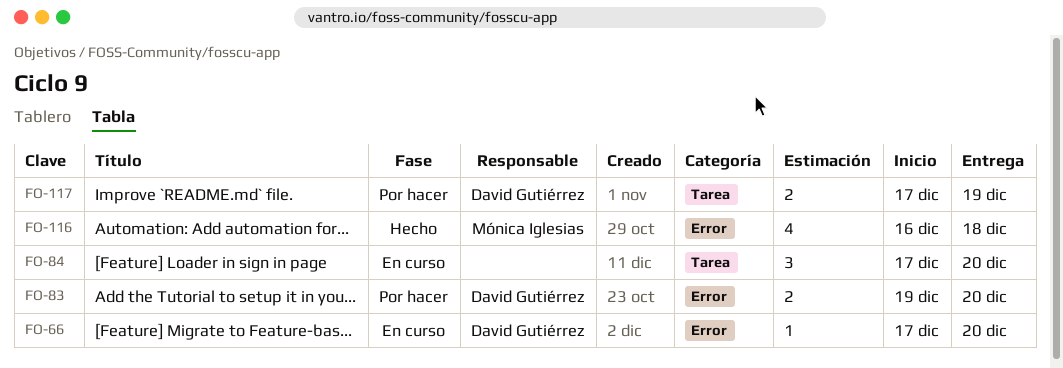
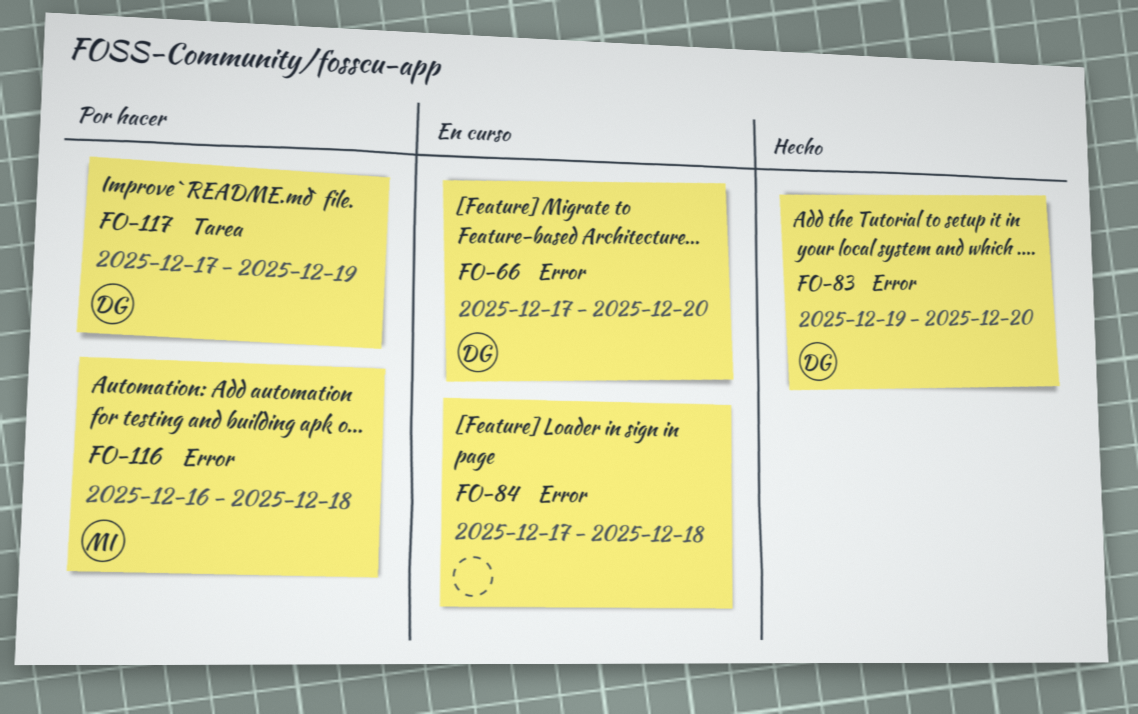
FO-83, status: Por hacer -> Hecho
FO-84, label: Tarea -> Error
FO-84, due: Dec 20 -> Dec 18
FO-116, status: Hecho -> Por hacer

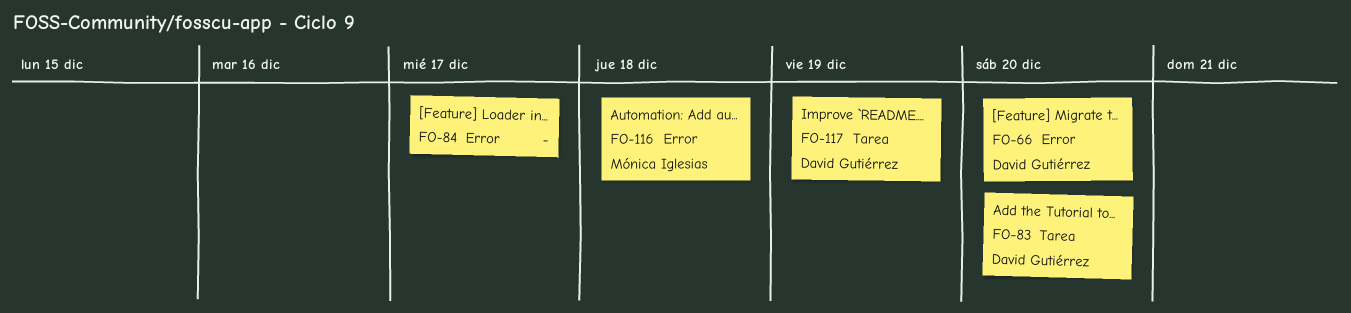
FO-83, label: Error -> Tarea
FO-84, due: Dec 18 -> Dec 17

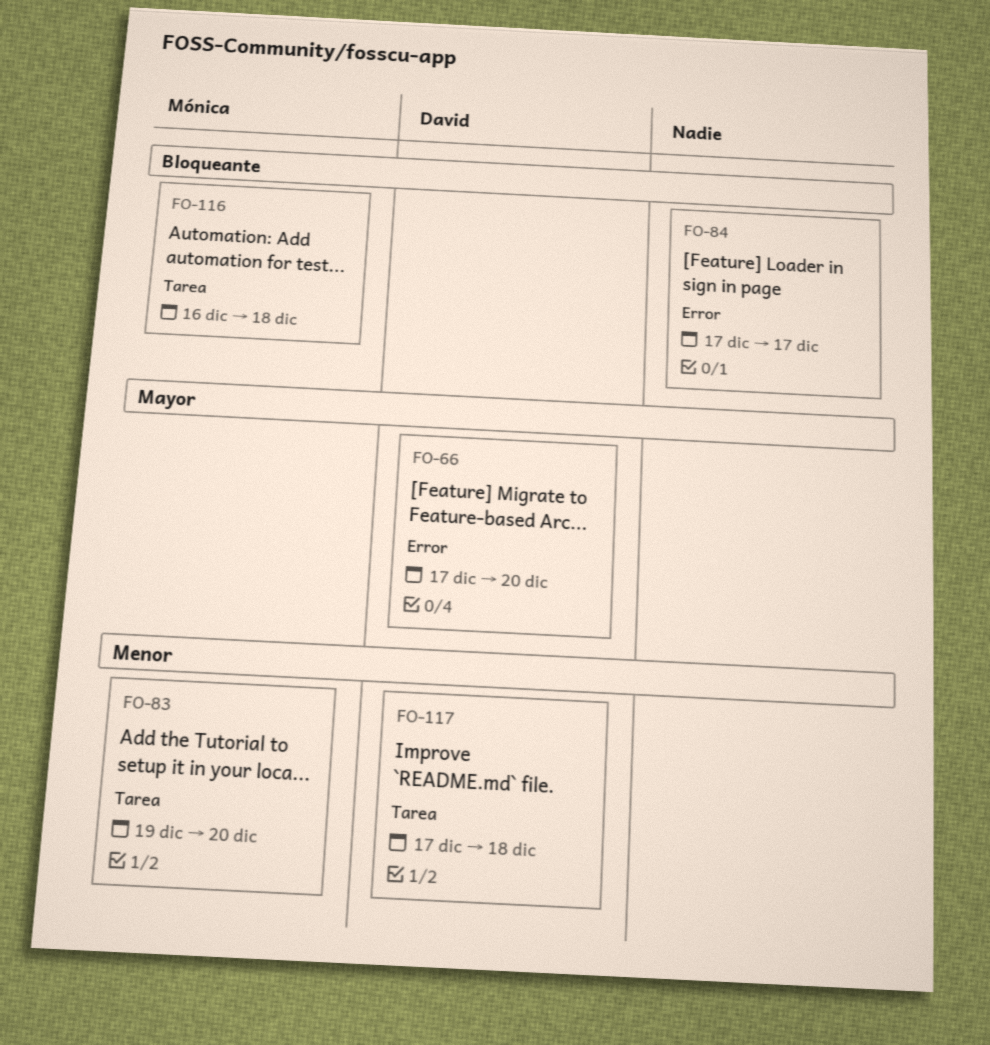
FO-83, owner: David Gutiérrez -> Mónica Iglesias
FO-116, label: Error -> Tarea
FO-117, due: Dec 19 -> Dec 18

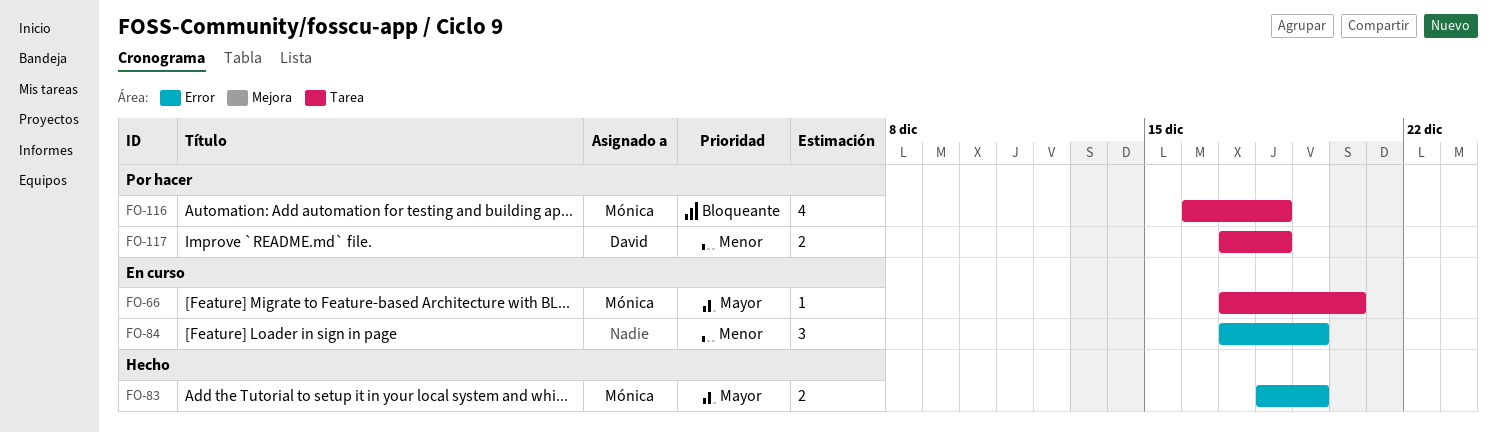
FO-66, owner: David -> Mónica
FO-66, label: Error -> Tarea
FO-83, priority: Menor -> Mayor
FO-83, label: Tarea -> Error
FO-83, start: Dec 19 -> Dec 18
FO-83, due: Dec 20 -> Dec 19
FO-84, priority: Bloqueante -> Menor
FO-84, due: Dec 17 -> Dec 19

